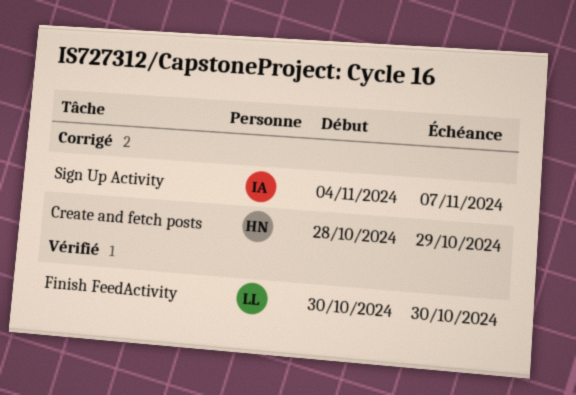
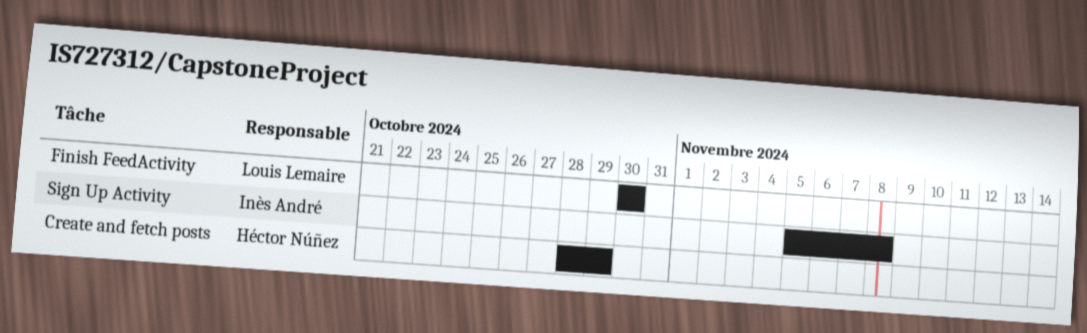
Sign Up Activity, start: Nov 4 -> Nov 5
Sign Up Activity, due: Nov 7 -> Nov 8

